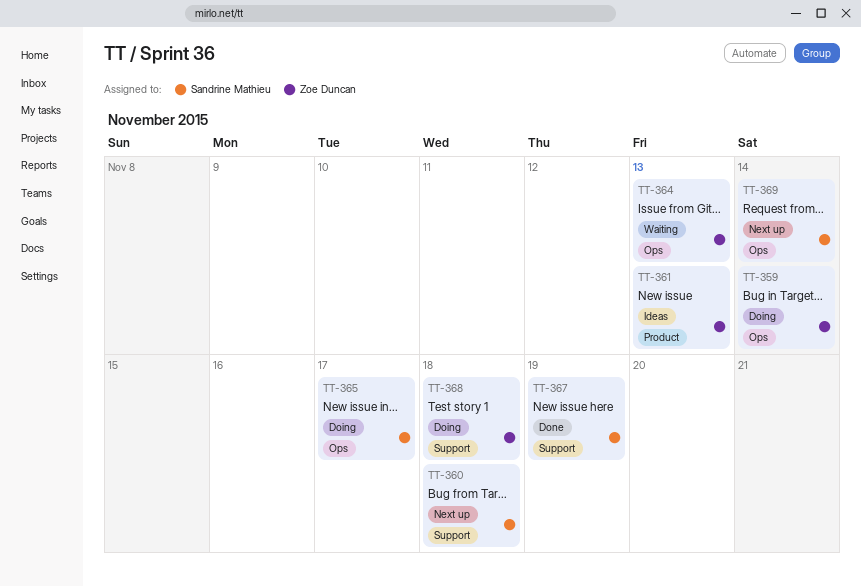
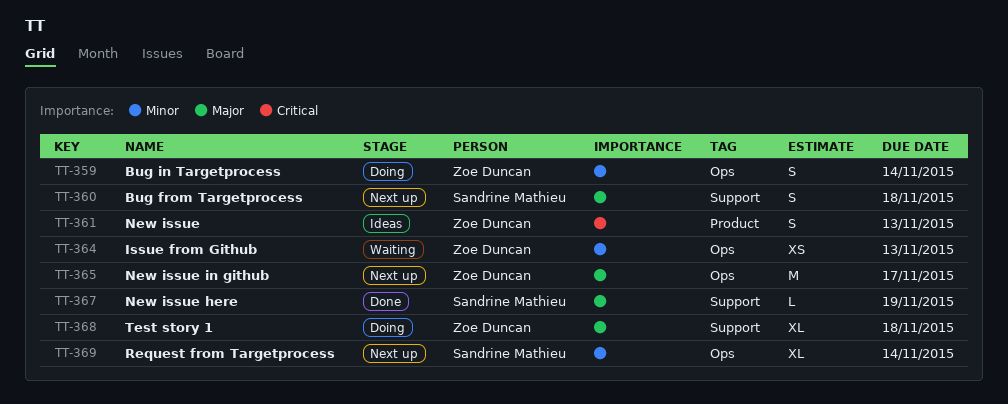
TT-365, status: Doing -> Next up
TT-365, owner: Sandrine Mathieu -> Zoe Duncan

